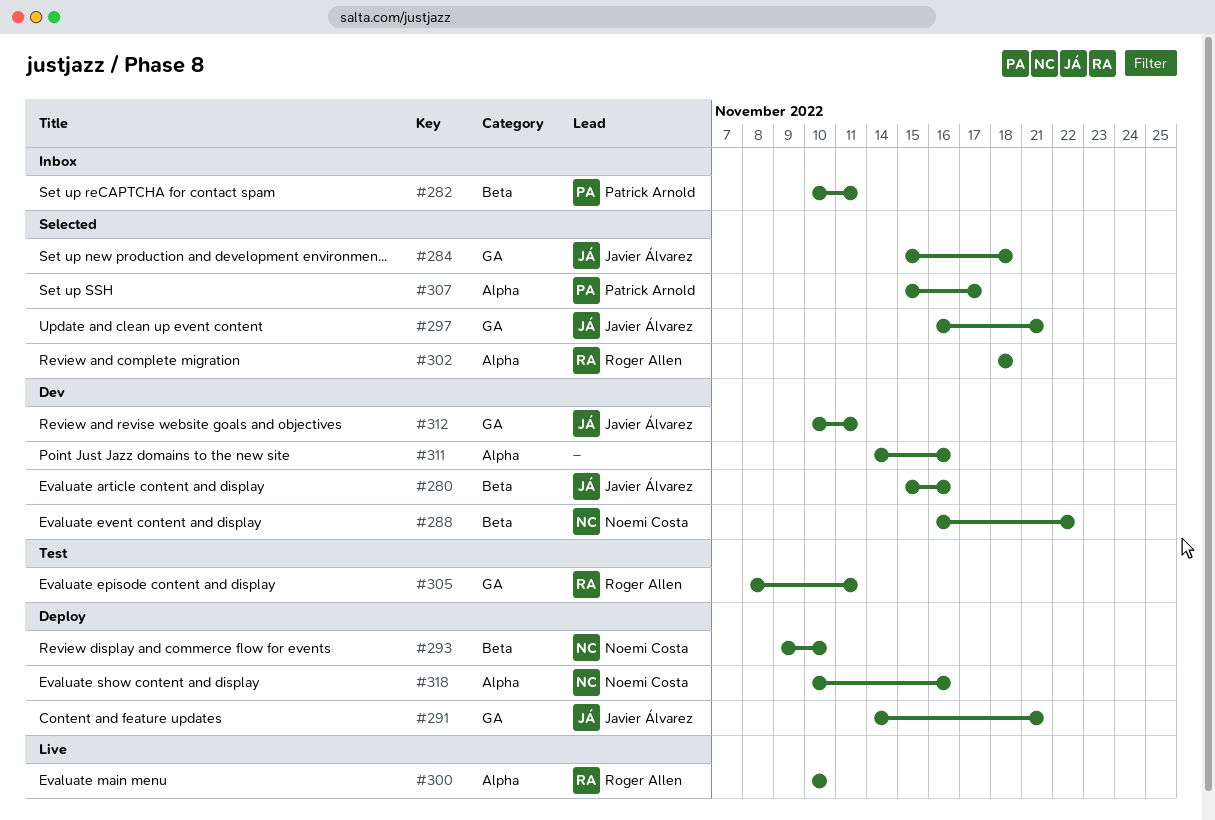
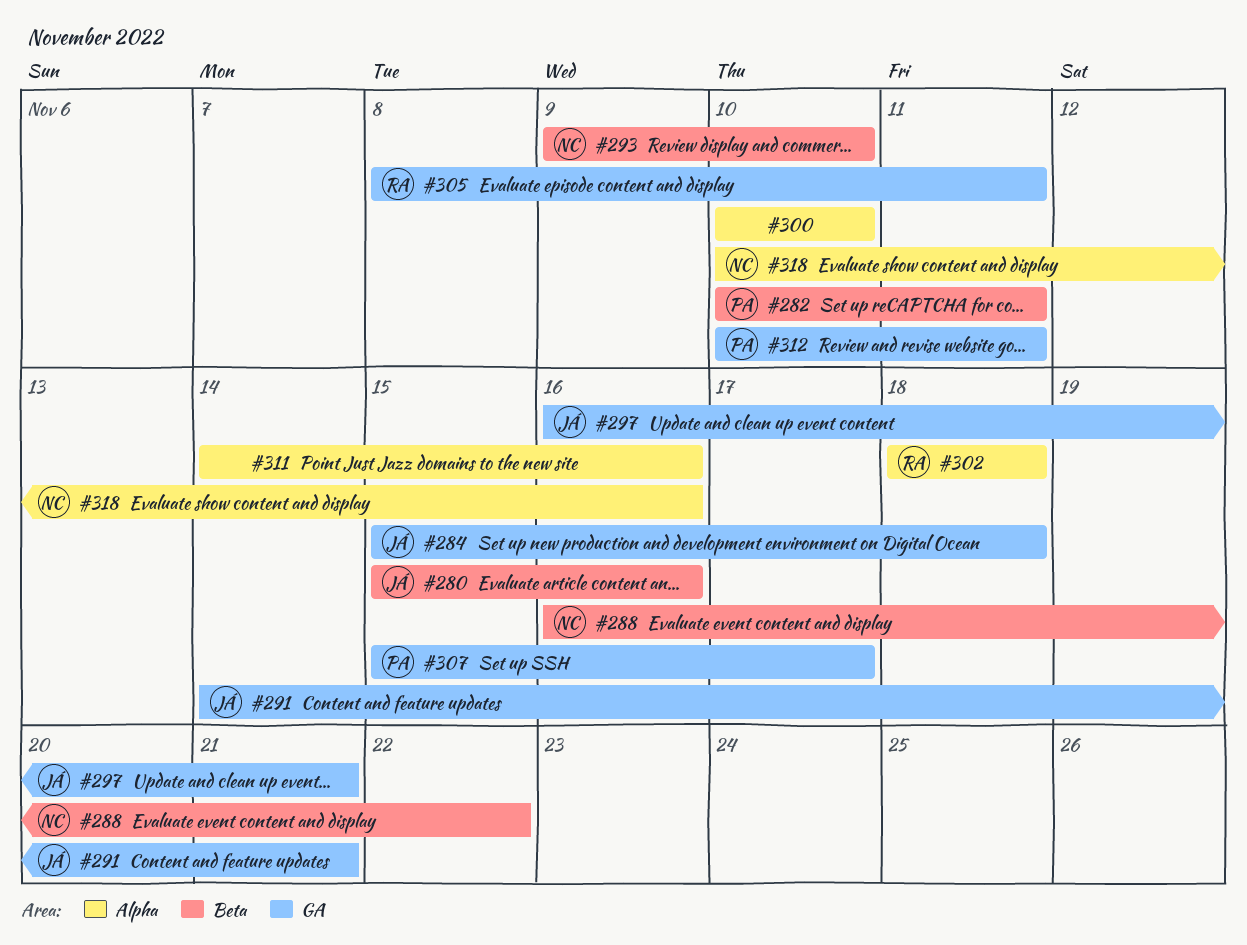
#300, owner: Roger Allen -> none
#307, label: Alpha -> GA
#312, owner: Javier Álvarez -> Patrick Arnold

